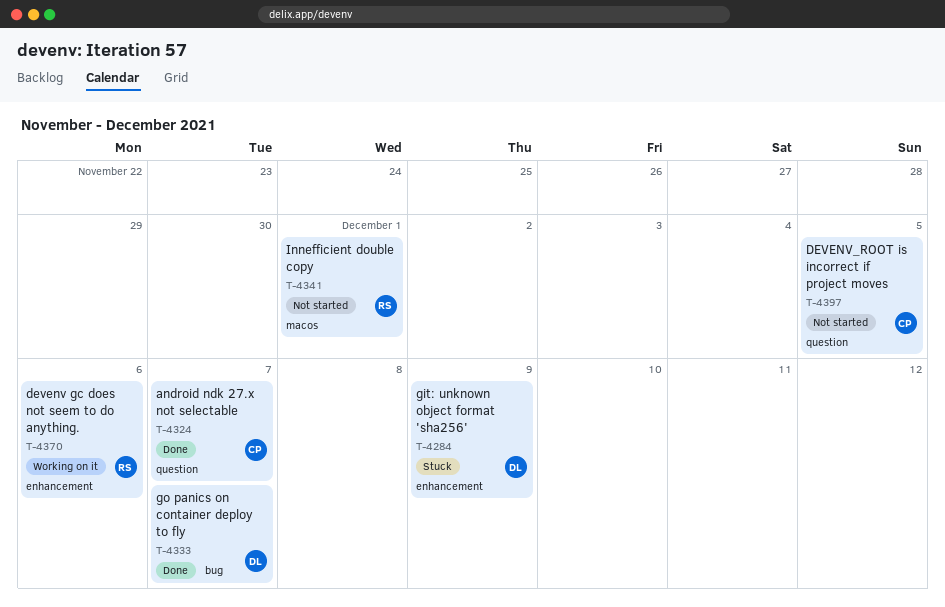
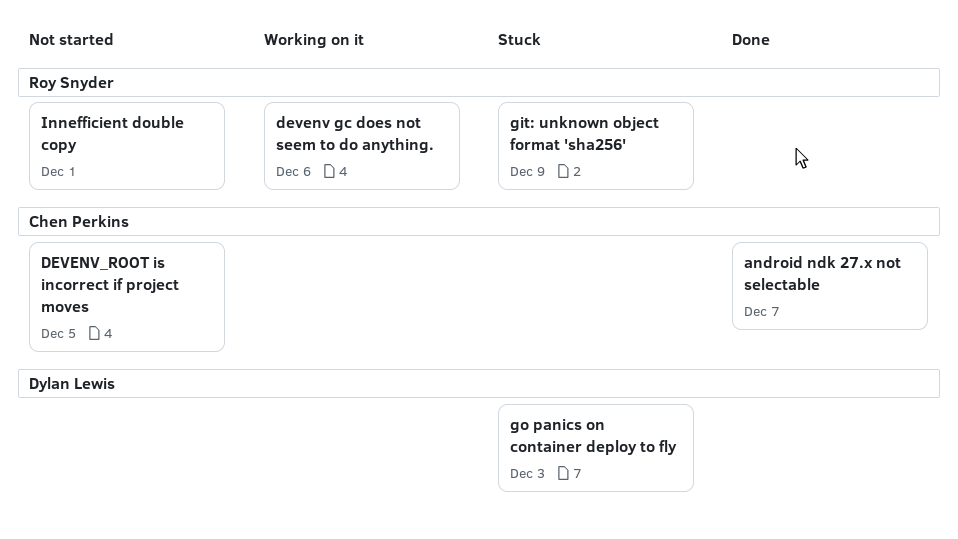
git: unknown object format 'sha256', owner: Dylan Lewis -> Roy Snyder
go panics on container deploy to fly, status: Done -> Stuck
go panics on container deploy to fly, due: Dec 7 -> Dec 3

